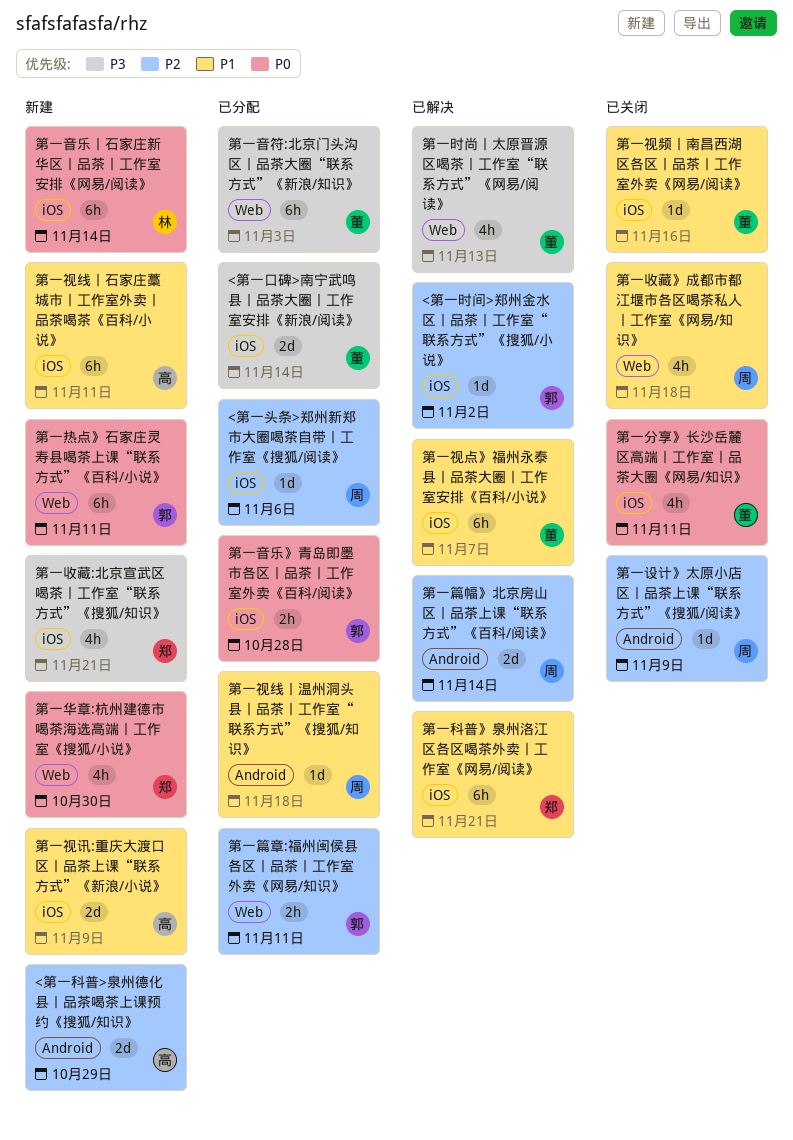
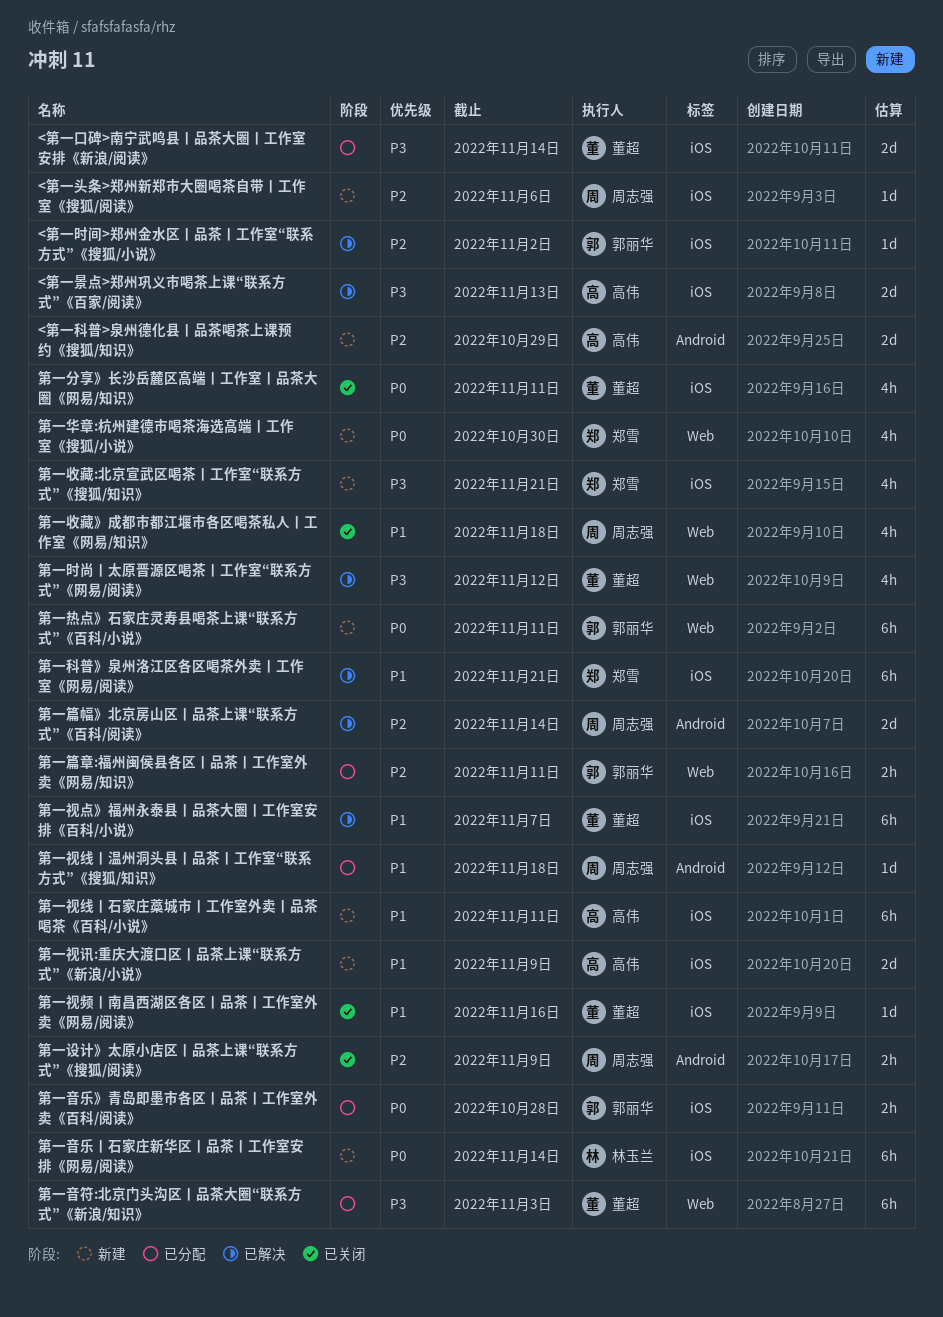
<第一头条>郑州新郑市大圈喝茶自带丨工作室《搜狐/阅读》, status: 已分配 -> 新建
<第一景点>郑州巩义市喝茶上课“联系方式”《百家/阅读》: none -> present
第一时尚丨太原晋源区喝茶丨工作室“联系方式”《网易/阅读》, due: Nov 13 -> Nov 12
第一设计》太原小店区丨品茶上课“联系方式”《搜狐/阅读》, estimate: 1d -> 2h

